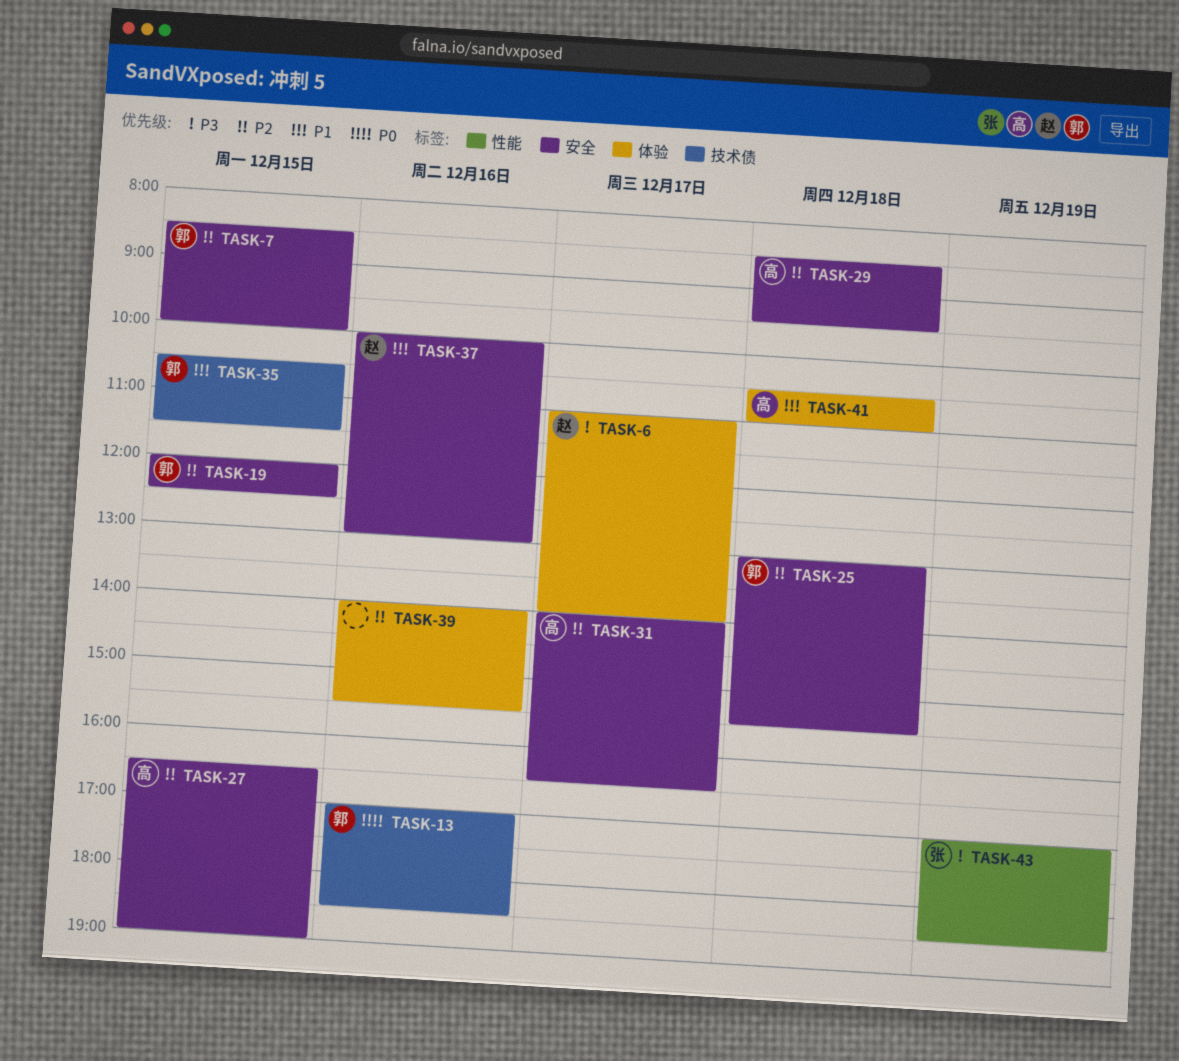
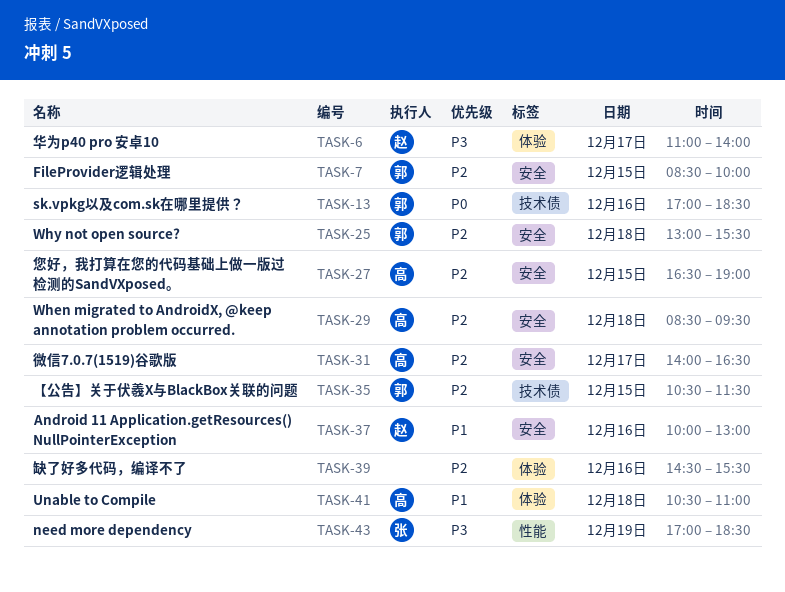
TASK-19: present -> none
TASK-35, priority: P1 -> P2
TASK-39, begins: 14:00 -> 14:30

